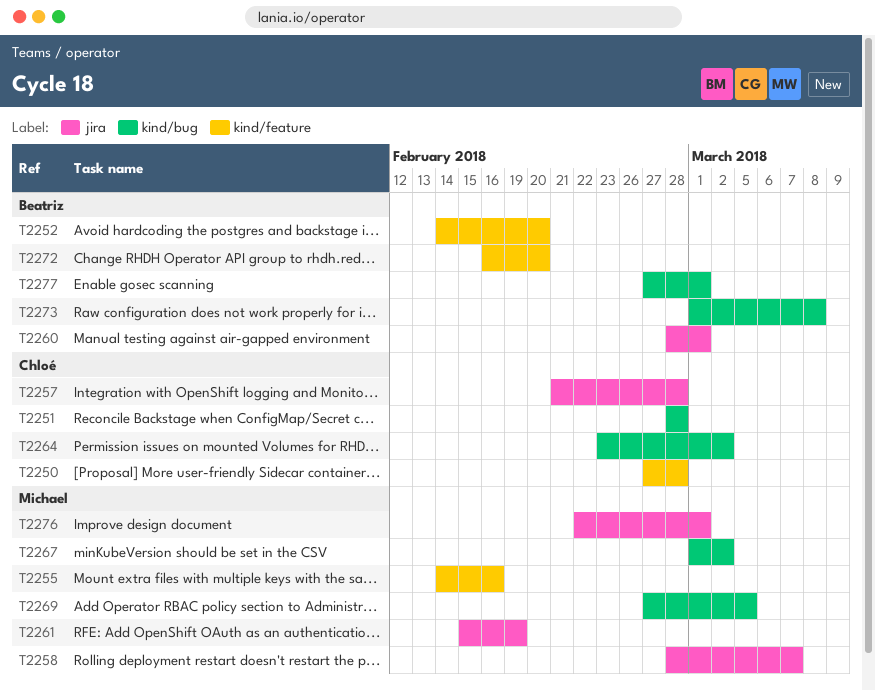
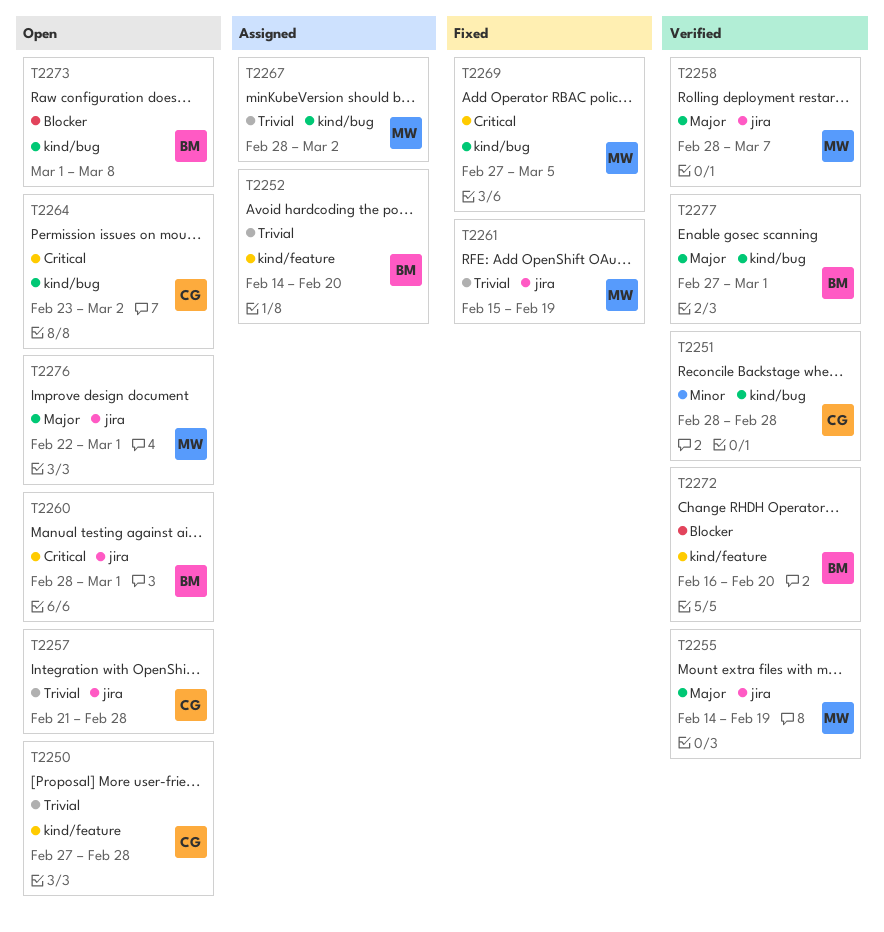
T2255, label: kind/feature -> jira
T2255, due: Feb 16 -> Feb 19
T2267, start: Mar 1 -> Feb 28

